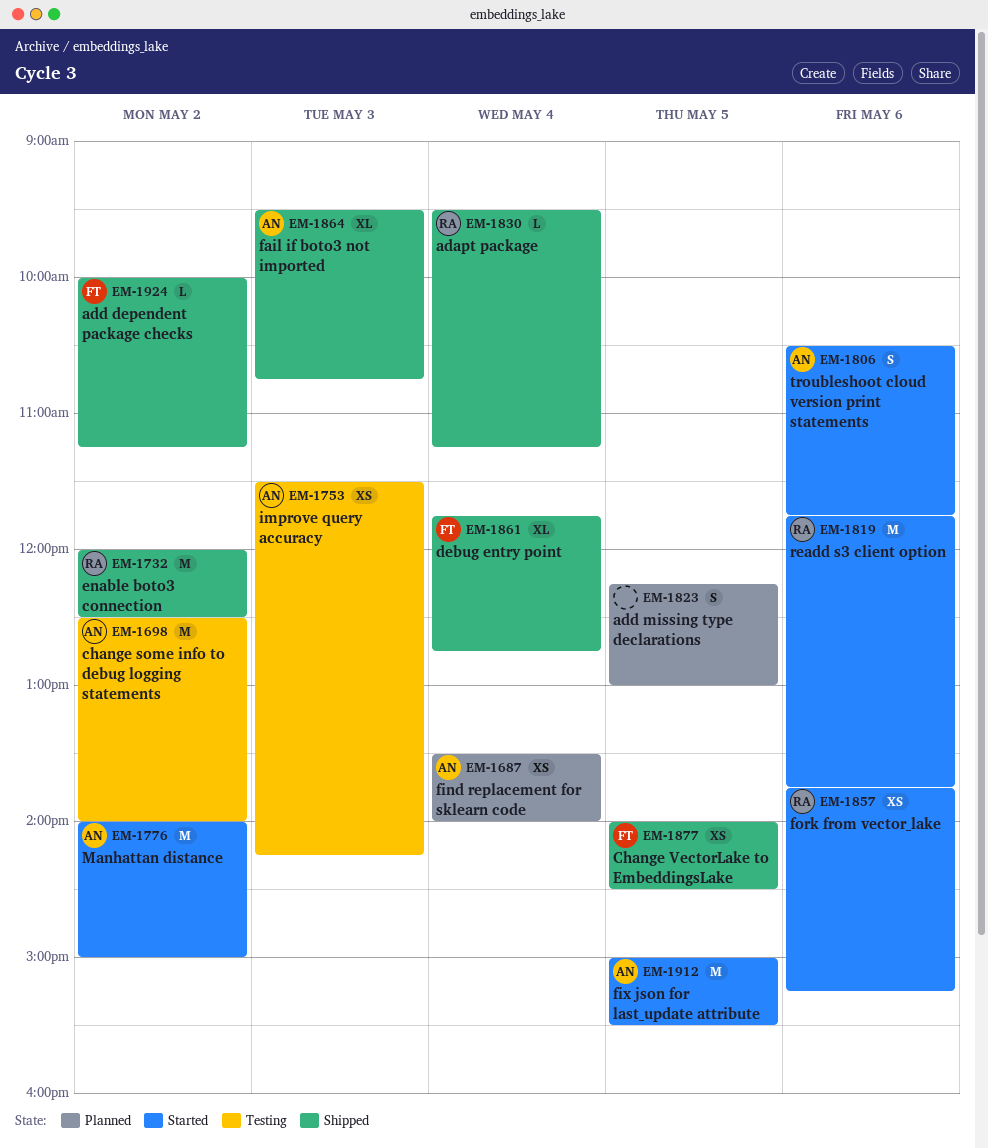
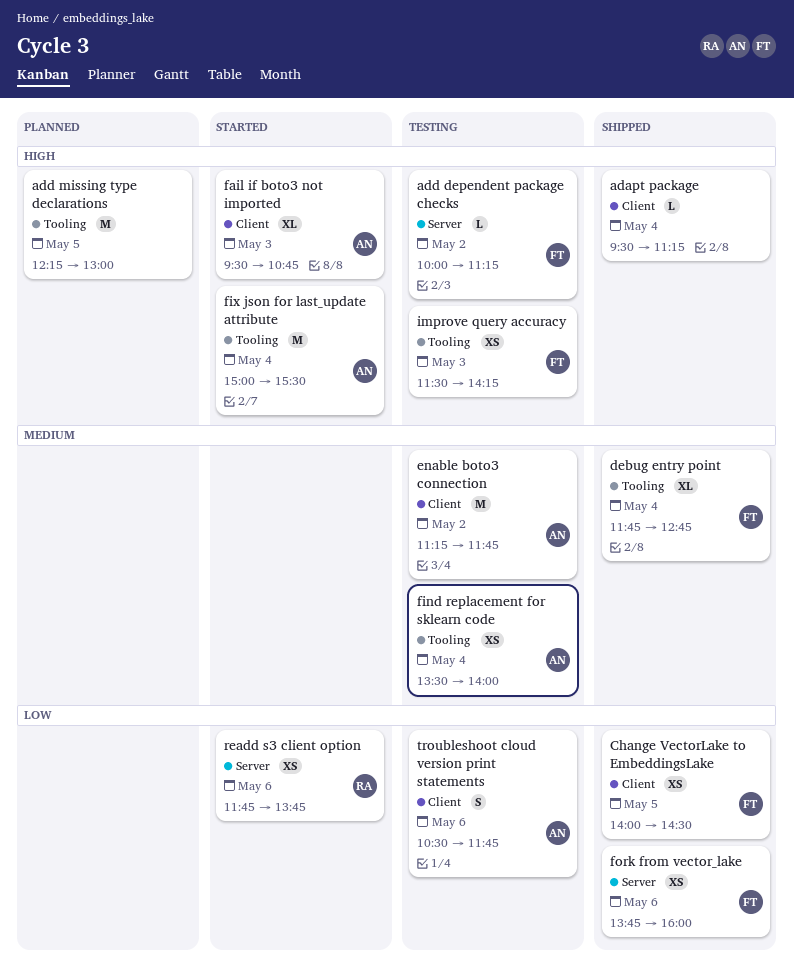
adapt package, owner: RA -> none
add dependent package checks, status: Shipped -> Testing
add missing type declarations, estimate: S -> M
change some info to debug logging statements: present -> none
enable boto3 connection, status: Shipped -> Testing
enable boto3 connection, owner: RA -> AN
enable boto3 connection, begins: 12:00 -> 11:15
enable boto3 connection, ends: 12:30 -> 11:45
fail if boto3 not imported, status: Shipped -> Started
find replacement for sklearn code, status: Planned -> Testing
fix json for last_update attribute, day: May 5 -> May 4
fork from vector_lake, status: Started -> Shipped
fork from vector_lake, owner: RA -> FT
fork from vector_lake, ends: 15:15 -> 16:00
improve query accuracy, owner: AN -> FT
Manhattan distance: present -> none
readd s3 client option, estimate: M -> XS
troubleshoot cloud version print statements, status: Started -> Testing

